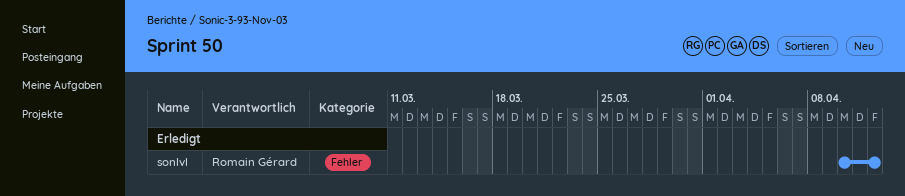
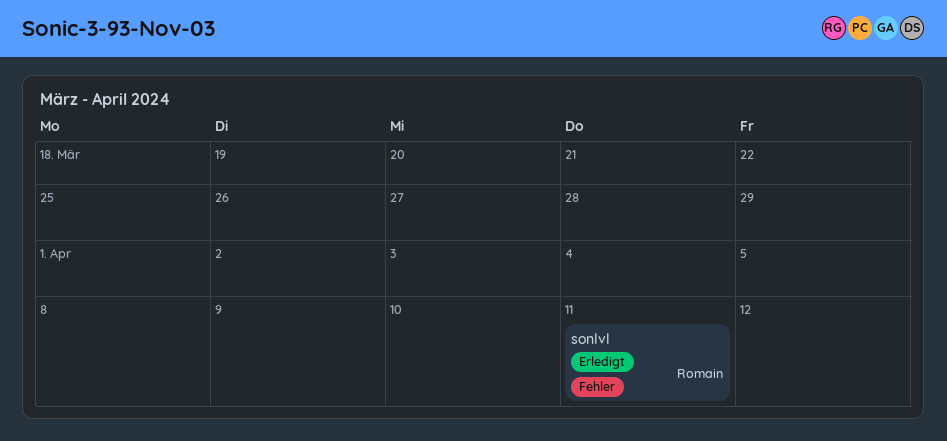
sonlvl, due: Apr 12 -> Apr 11

